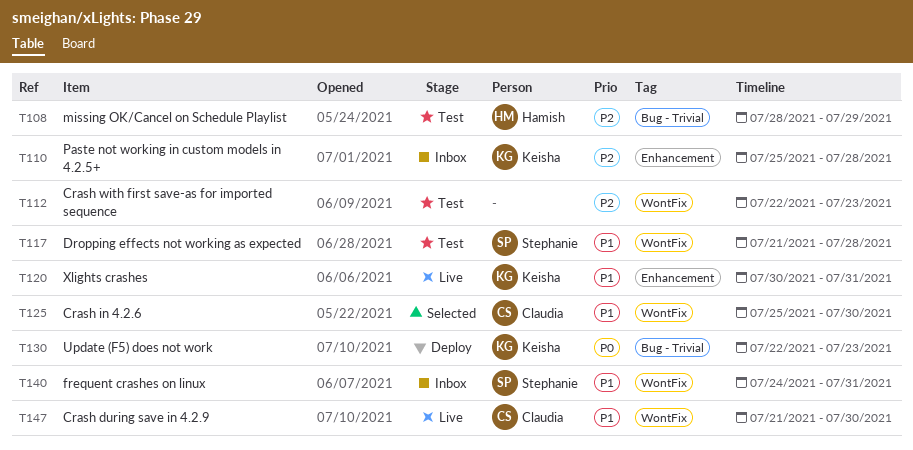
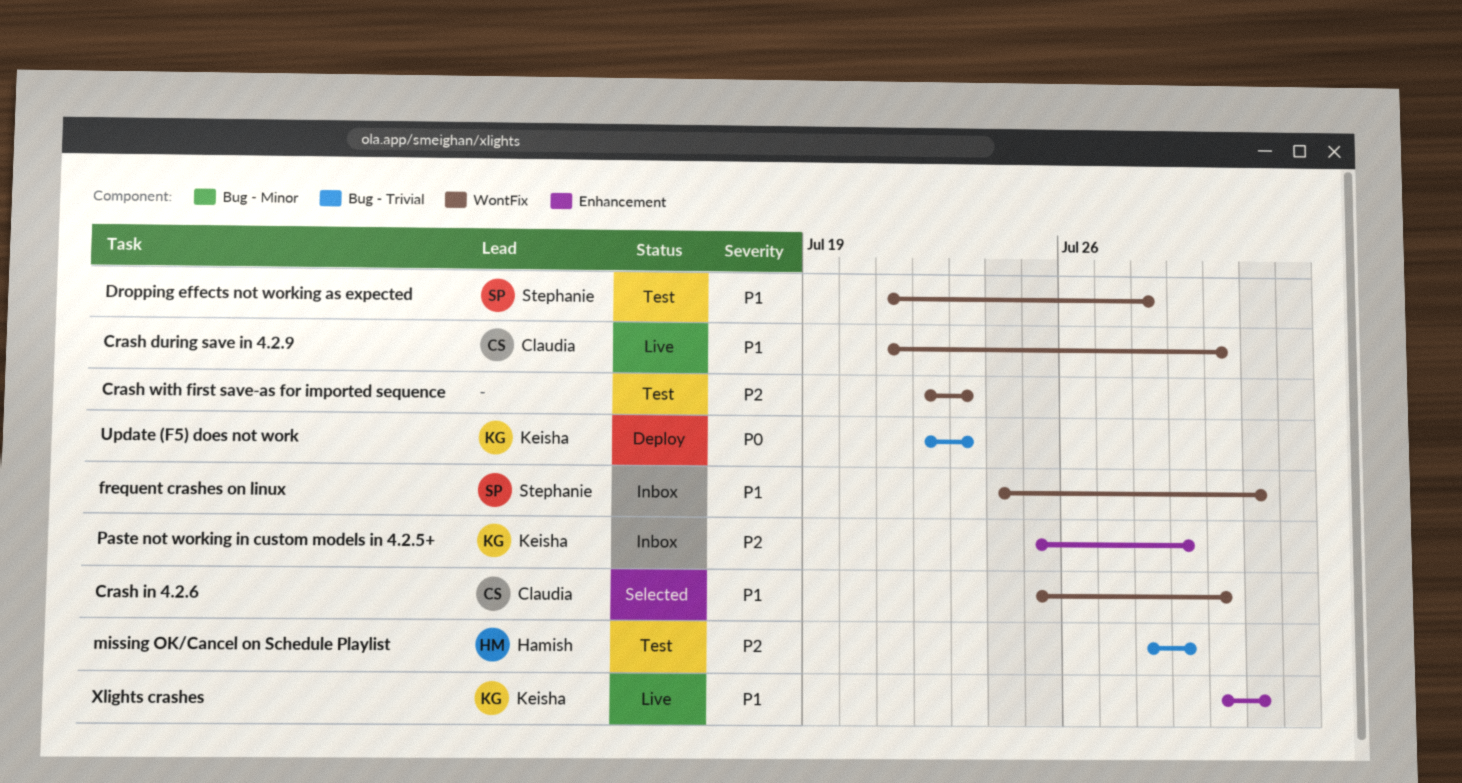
Paste not working in custom models in 4.2.5+, due: Jul 28 -> Jul 29

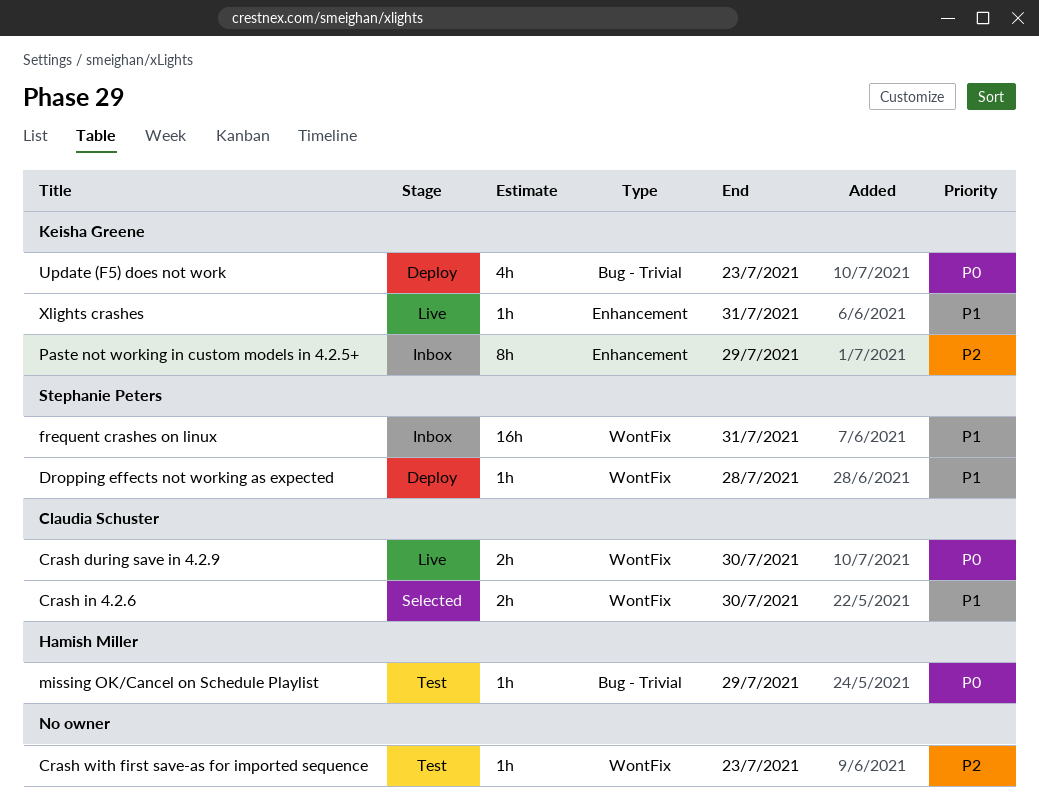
Crash during save in 4.2.9, priority: P1 -> P0
Dropping effects not working as expected, status: Test -> Deploy
missing OK/Cancel on Schedule Playlist, priority: P2 -> P0

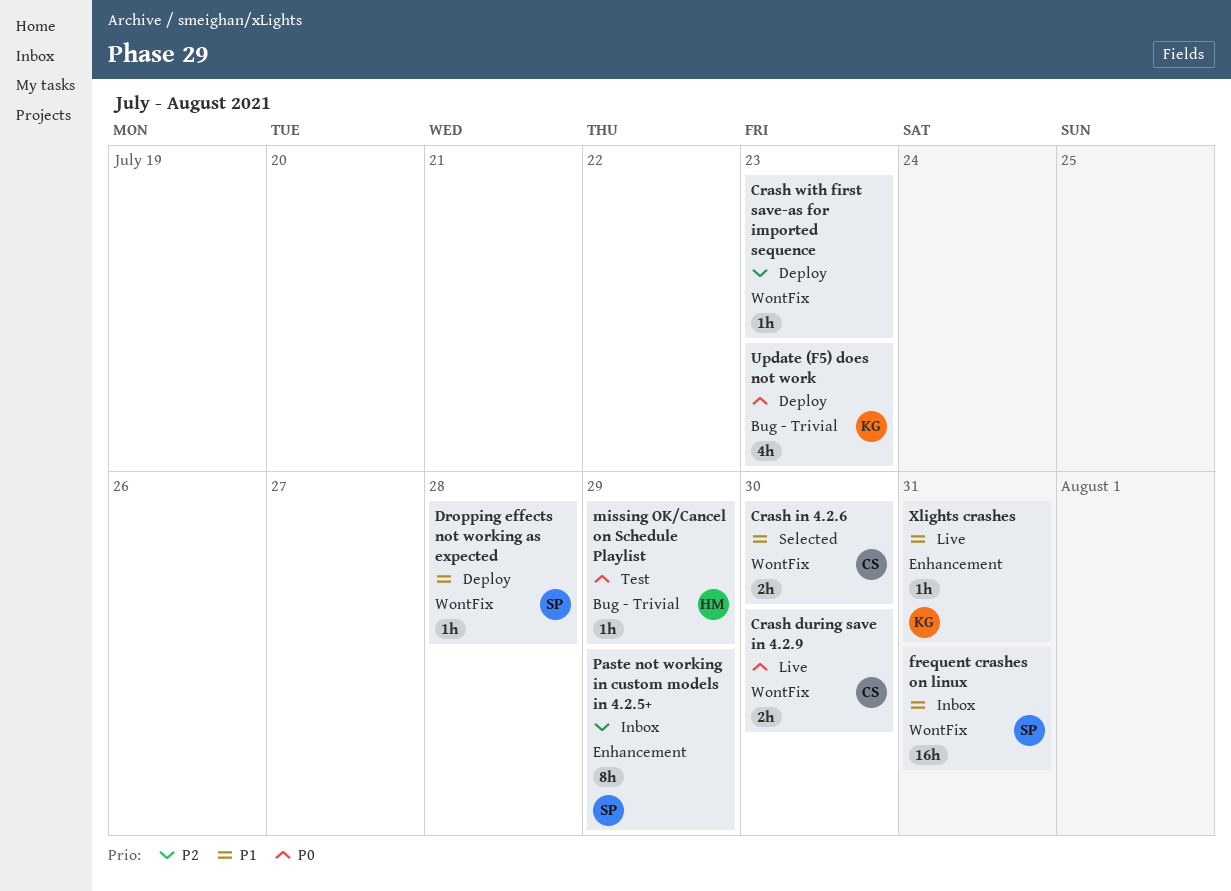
Crash with first save-as for imported sequence, status: Test -> Deploy
Paste not working in custom models in 4.2.5+, owner: Keisha Greene -> Stephanie Peters

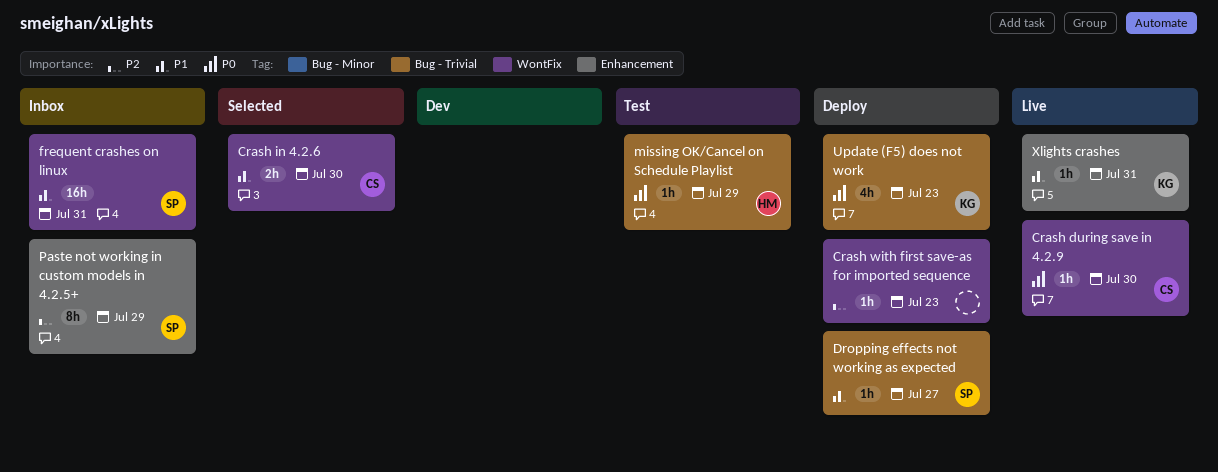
Crash during save in 4.2.9, estimate: 2h -> 1h
Dropping effects not working as expected, label: WontFix -> Bug - Trivial
Dropping effects not working as expected, due: Jul 28 -> Jul 27

